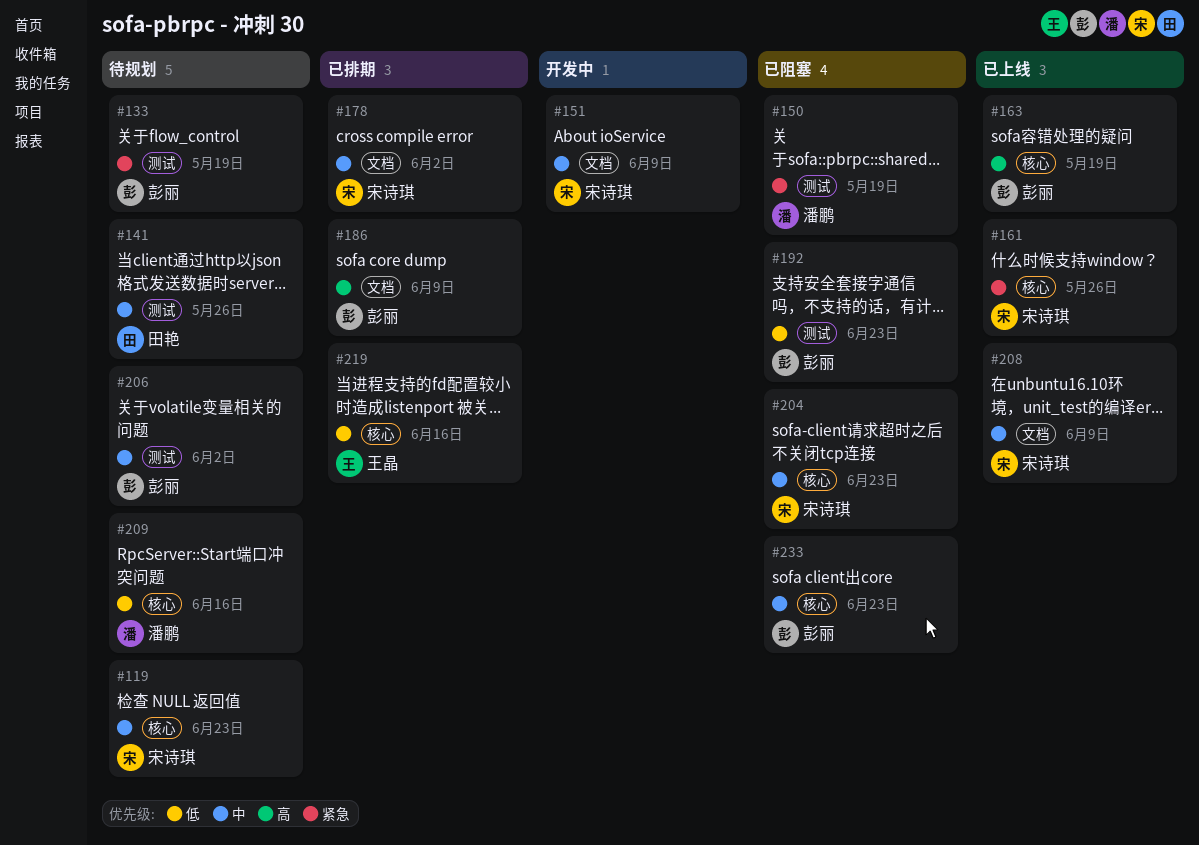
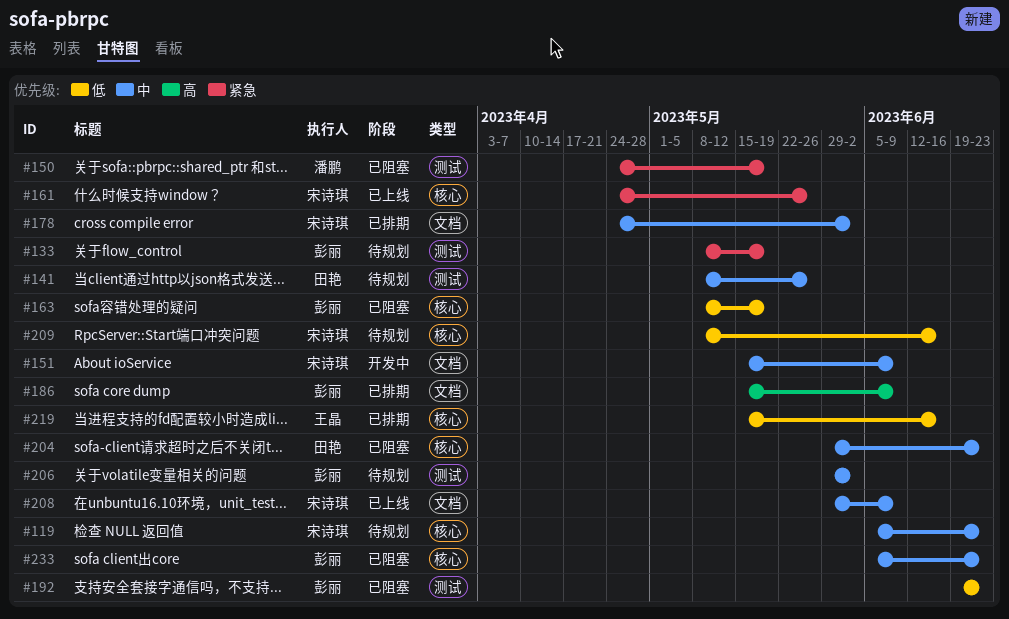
#163, status: 已上线 -> 已阻塞
#163, priority: 高 -> 低
#204, owner: 宋诗琪 -> 田艳
#209, owner: 潘鹏 -> 宋诗琪

